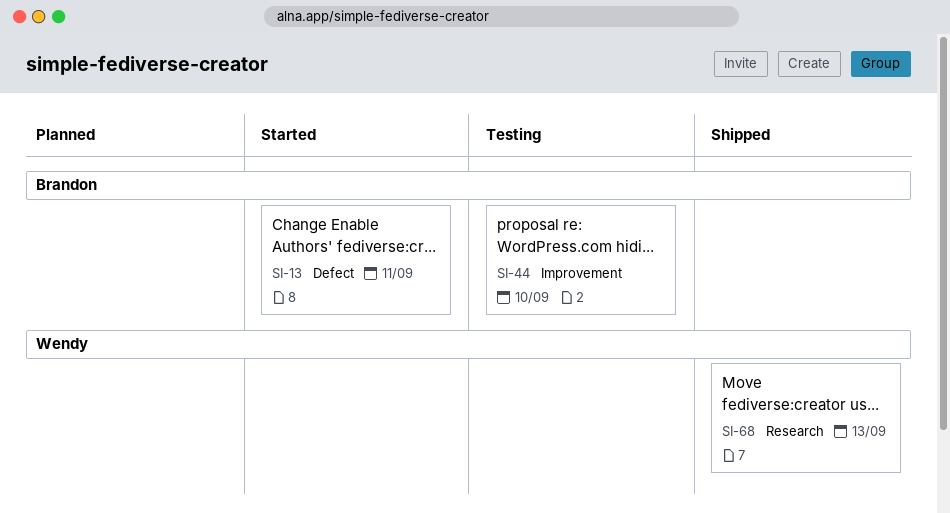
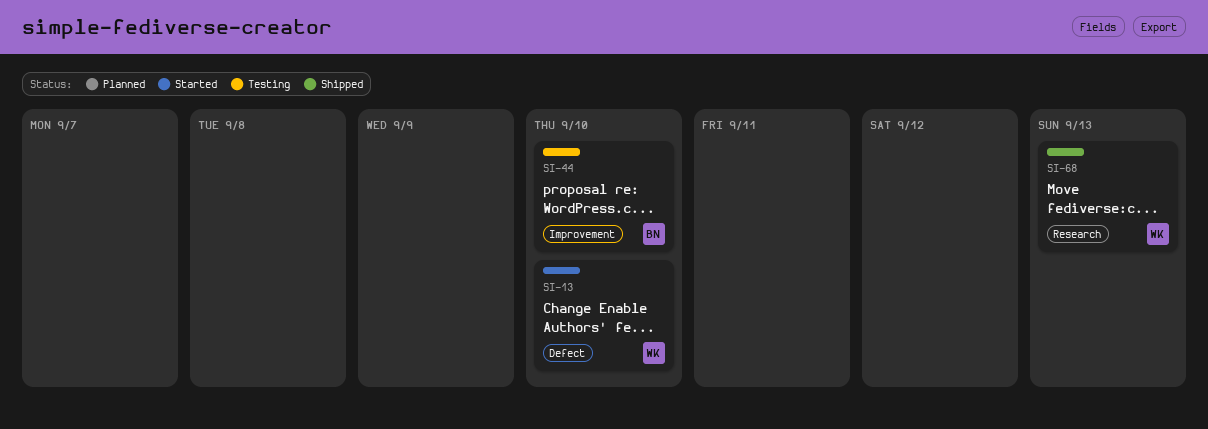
SI-13, owner: Brandon -> Wendy
SI-13, due: Sep 11 -> Sep 10

